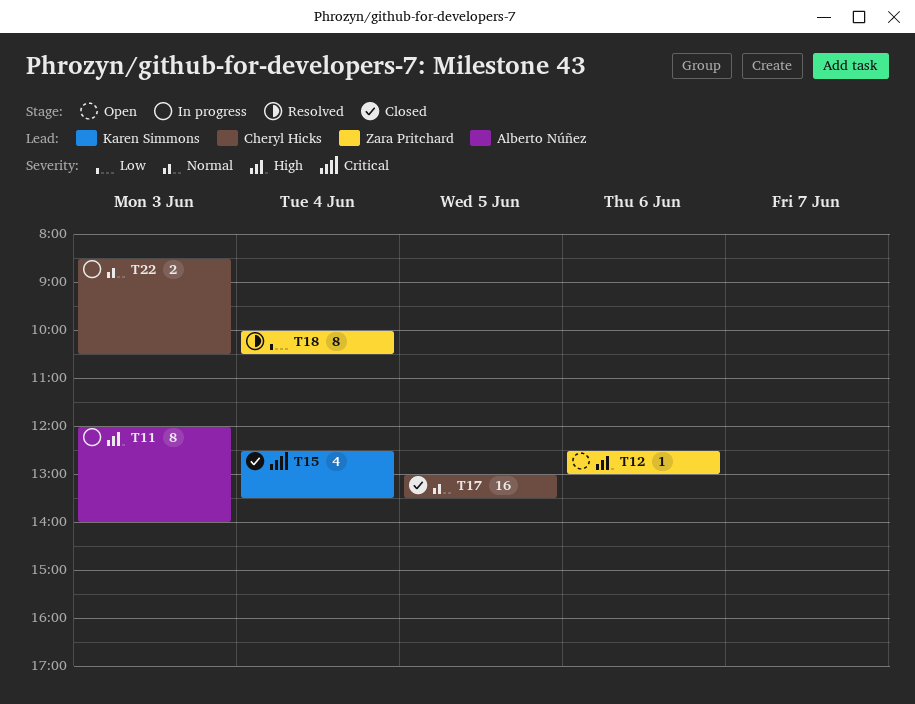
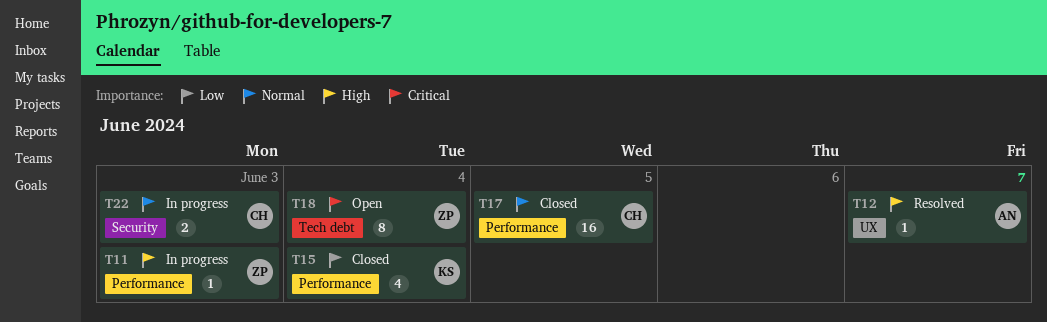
T11, owner: Alberto Núñez -> Zara Pritchard
T11, estimate: 8 -> 1
T12, status: Open -> Resolved
T12, owner: Zara Pritchard -> Alberto Núñez
T12, day: Jun 6 -> Jun 7
T15, priority: Critical -> Low
T18, status: Resolved -> Open
T18, priority: Low -> Critical

